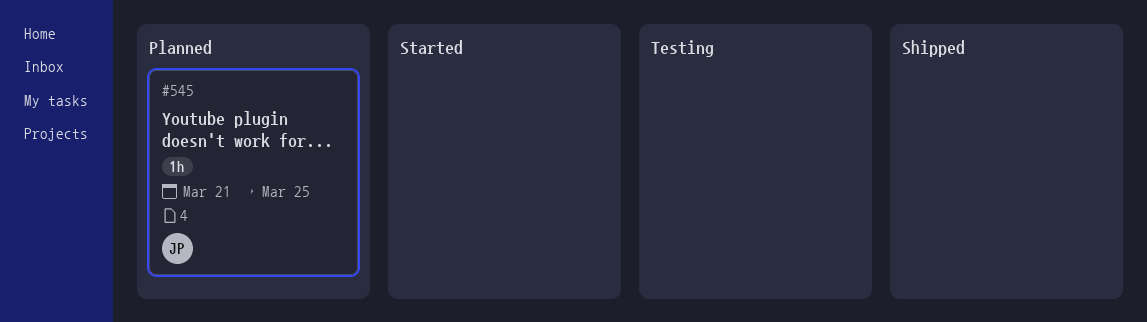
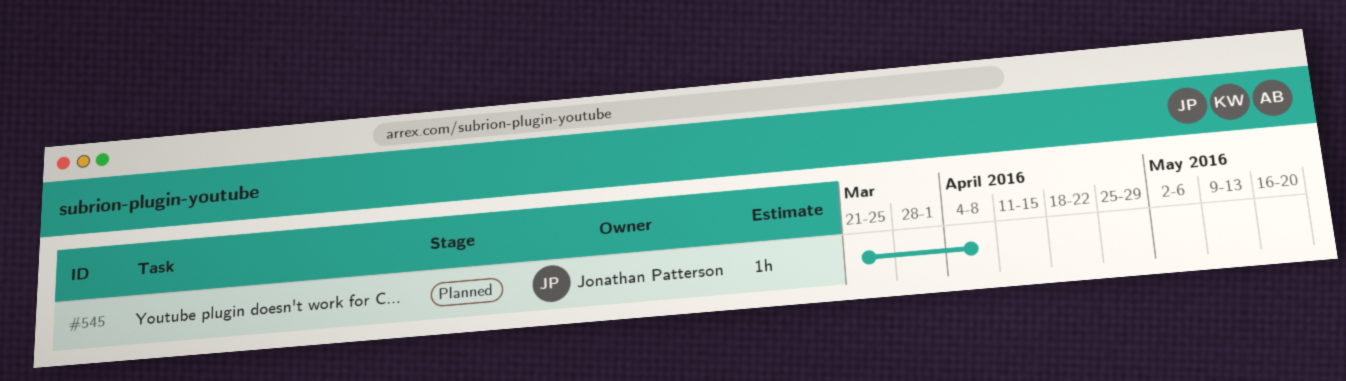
#545, due: Mar 25 -> Apr 8

